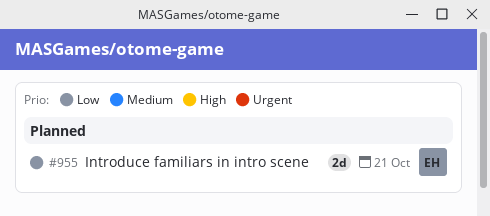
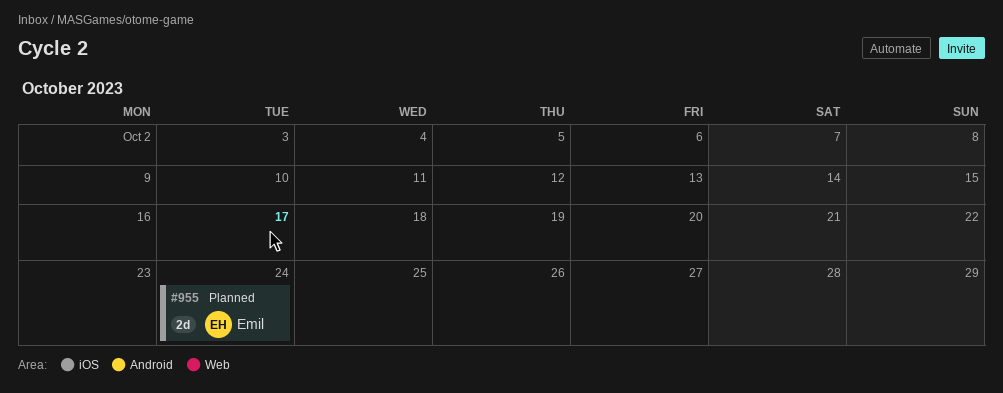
#955, due: Oct 21 -> Oct 24

